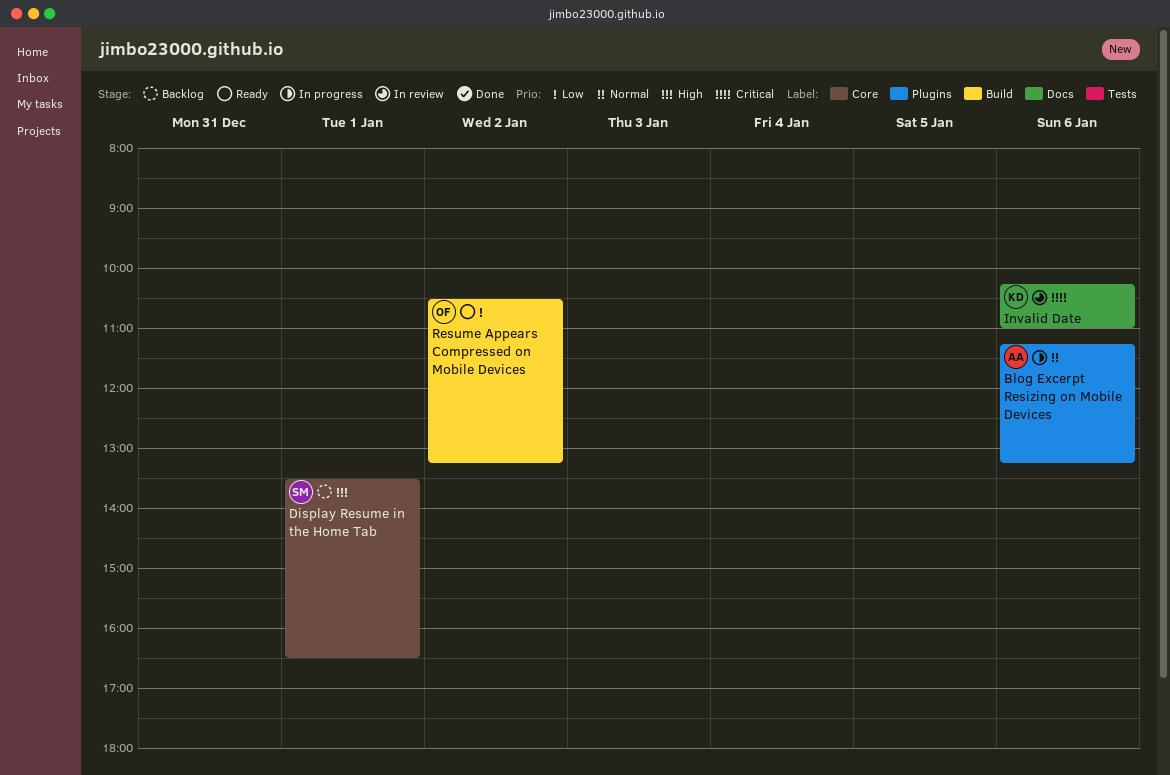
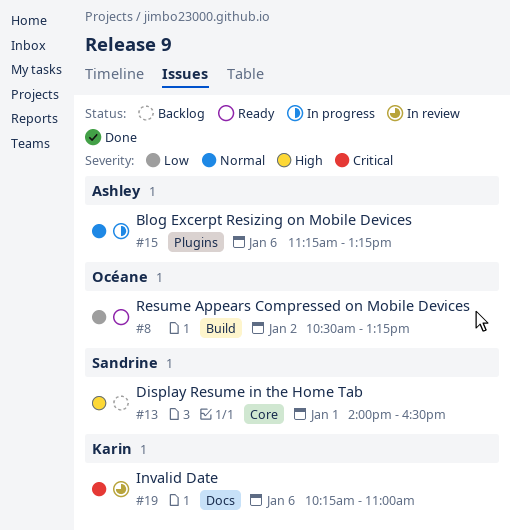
Display Resume in the Home Tab, begins: 13:30 -> 14:00

